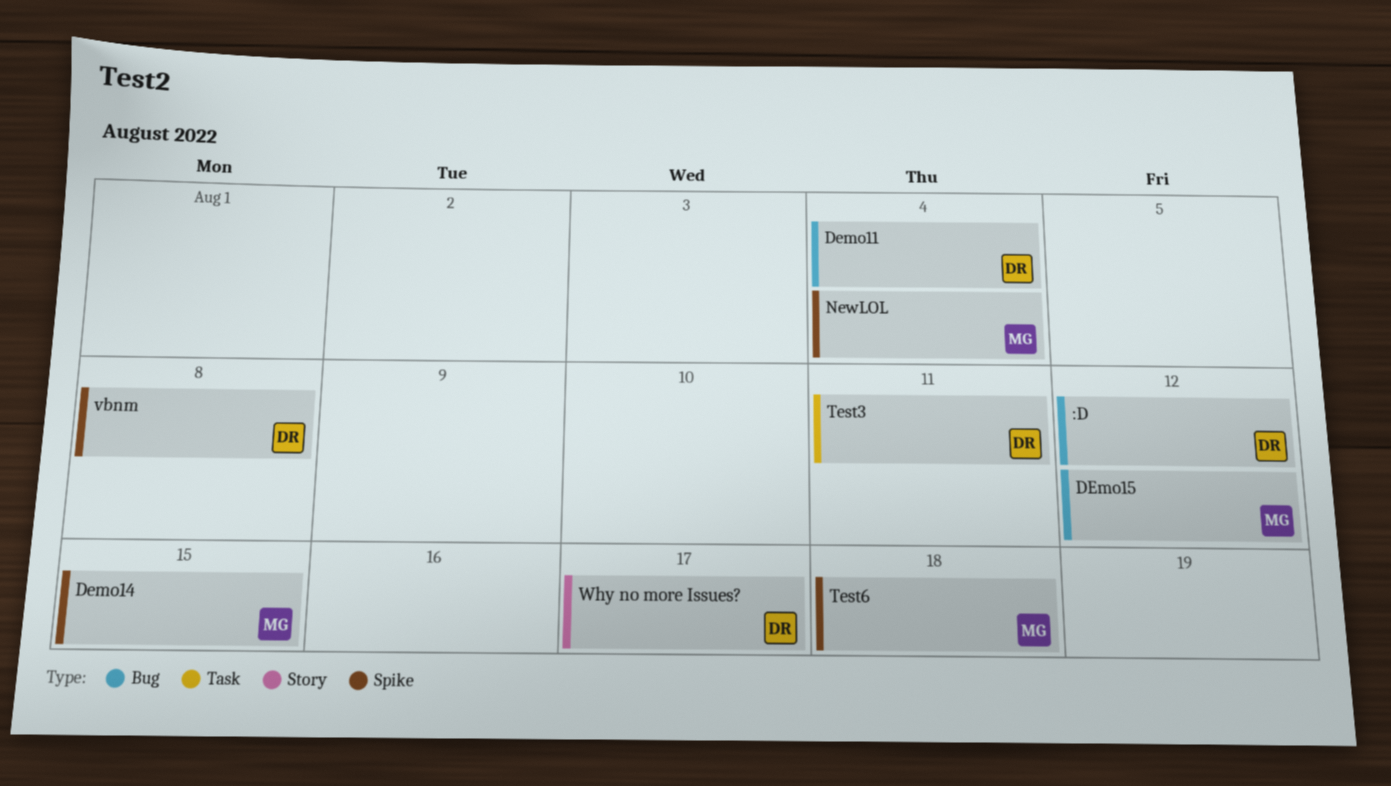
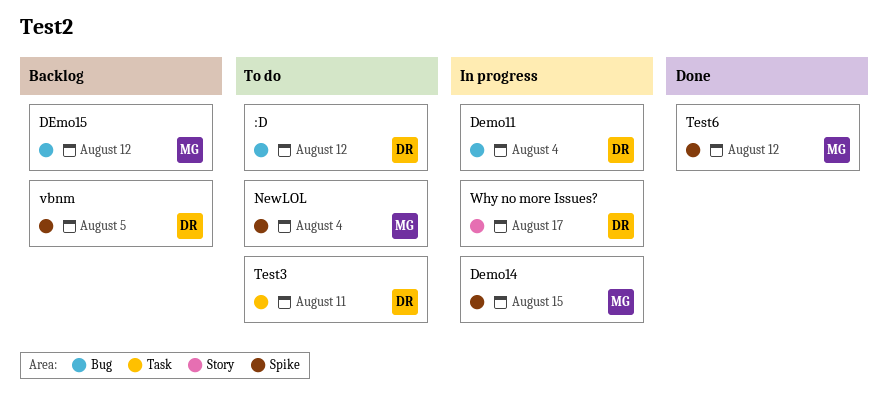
Test6, due: Aug 18 -> Aug 12
vbnm, due: Aug 8 -> Aug 5

